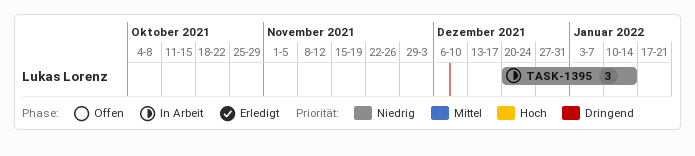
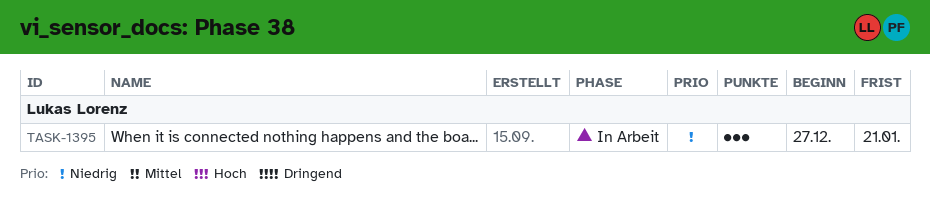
TASK-1395, start: Dec 20 -> Dec 27
TASK-1395, due: Jan 14 -> Jan 21

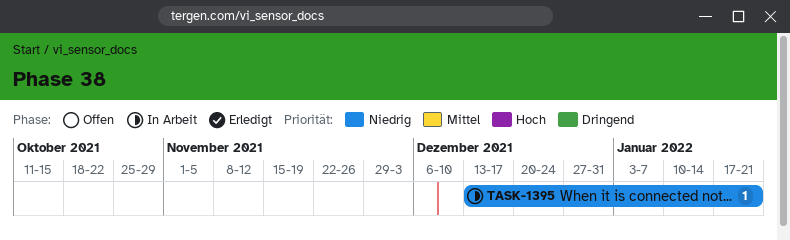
TASK-1395, estimate: 3 -> 1
TASK-1395, start: Dec 27 -> Dec 13

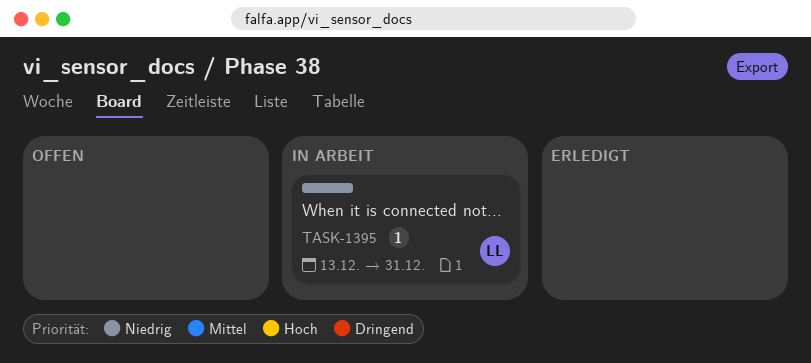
TASK-1395, due: Jan 21 -> Dec 31

